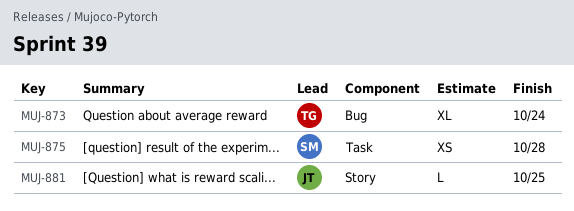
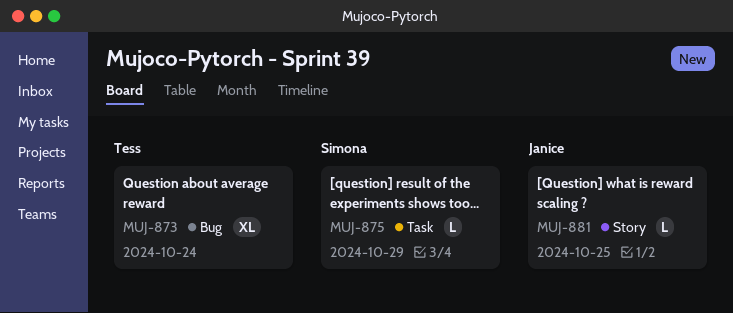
MUJ-875, estimate: XS -> L
MUJ-875, due: Oct 28 -> Oct 29

